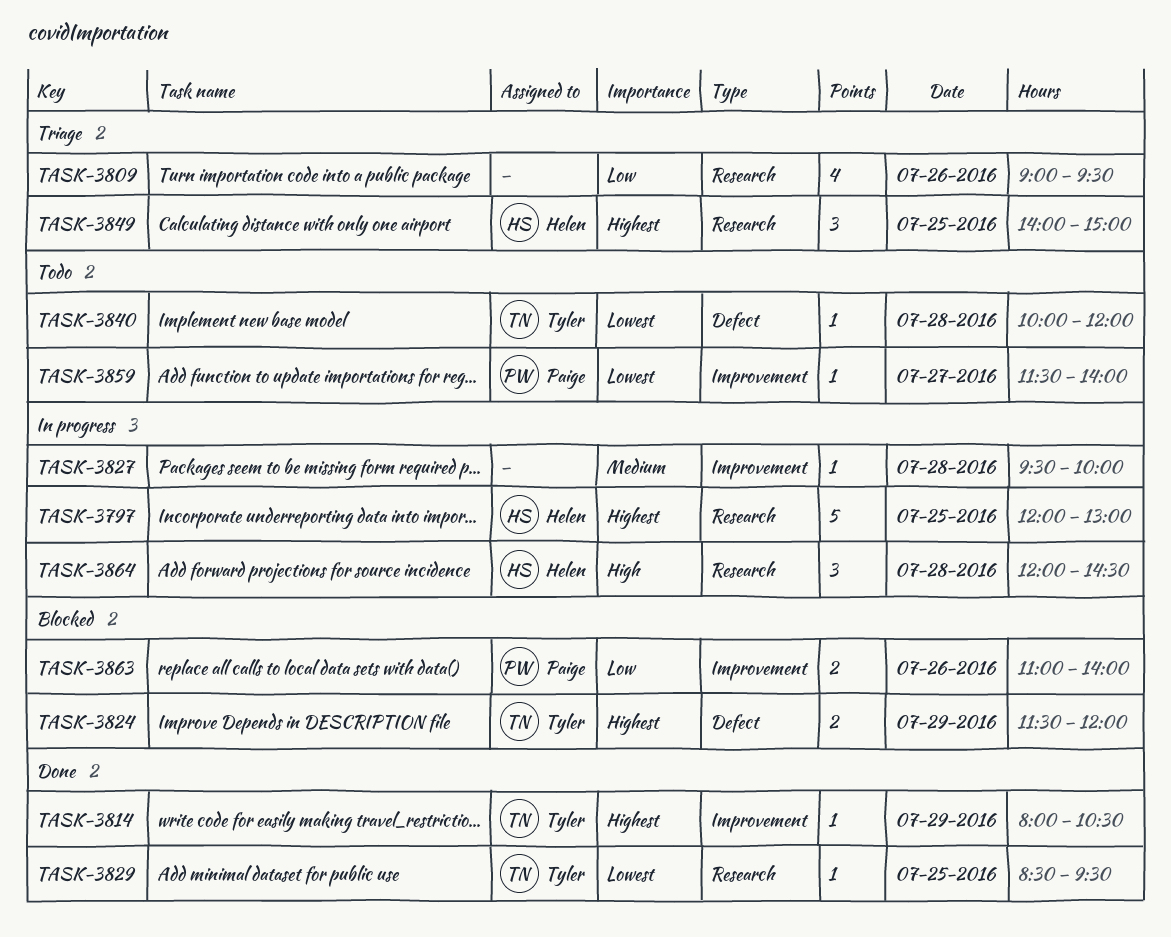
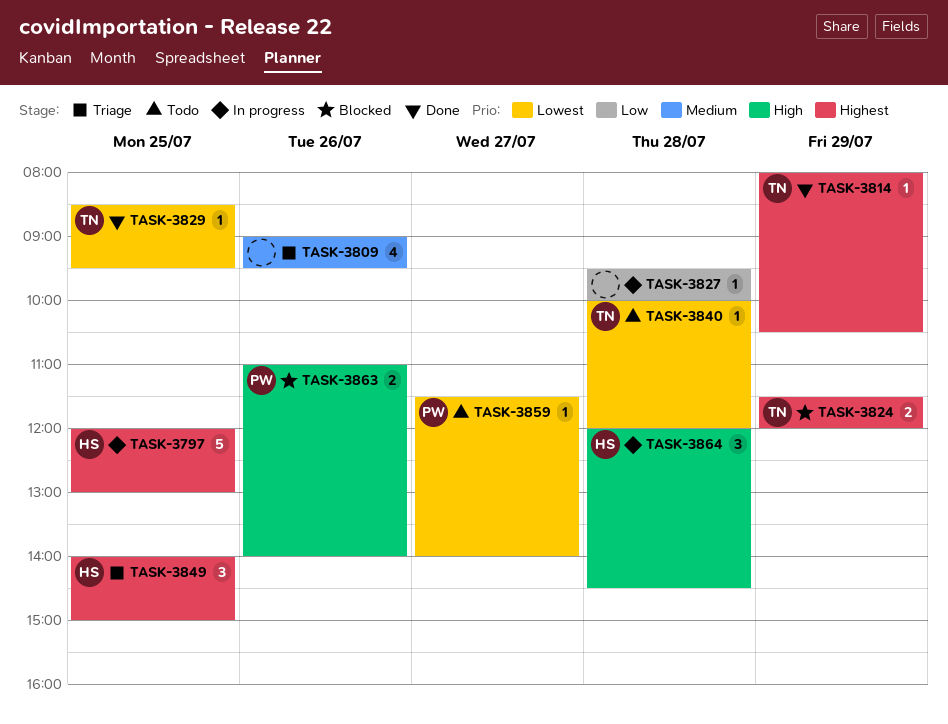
TASK-3809, priority: Low -> Medium
TASK-3827, priority: Medium -> Low
TASK-3863, priority: Low -> High

